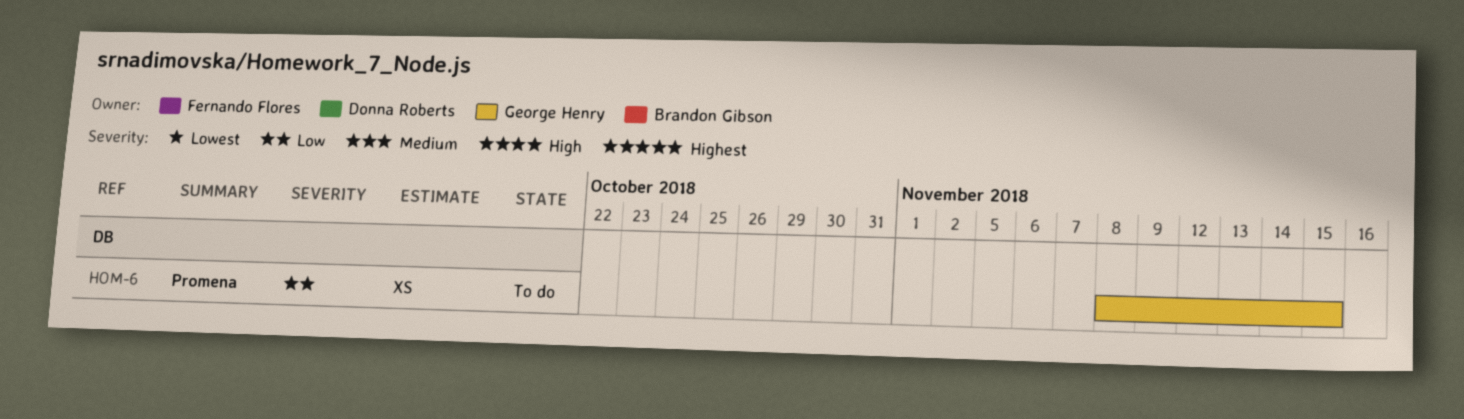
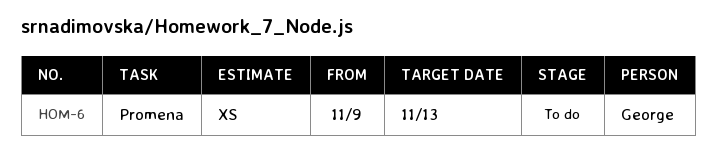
HOM-6, start: Nov 8 -> Nov 9
HOM-6, due: Nov 15 -> Nov 13

